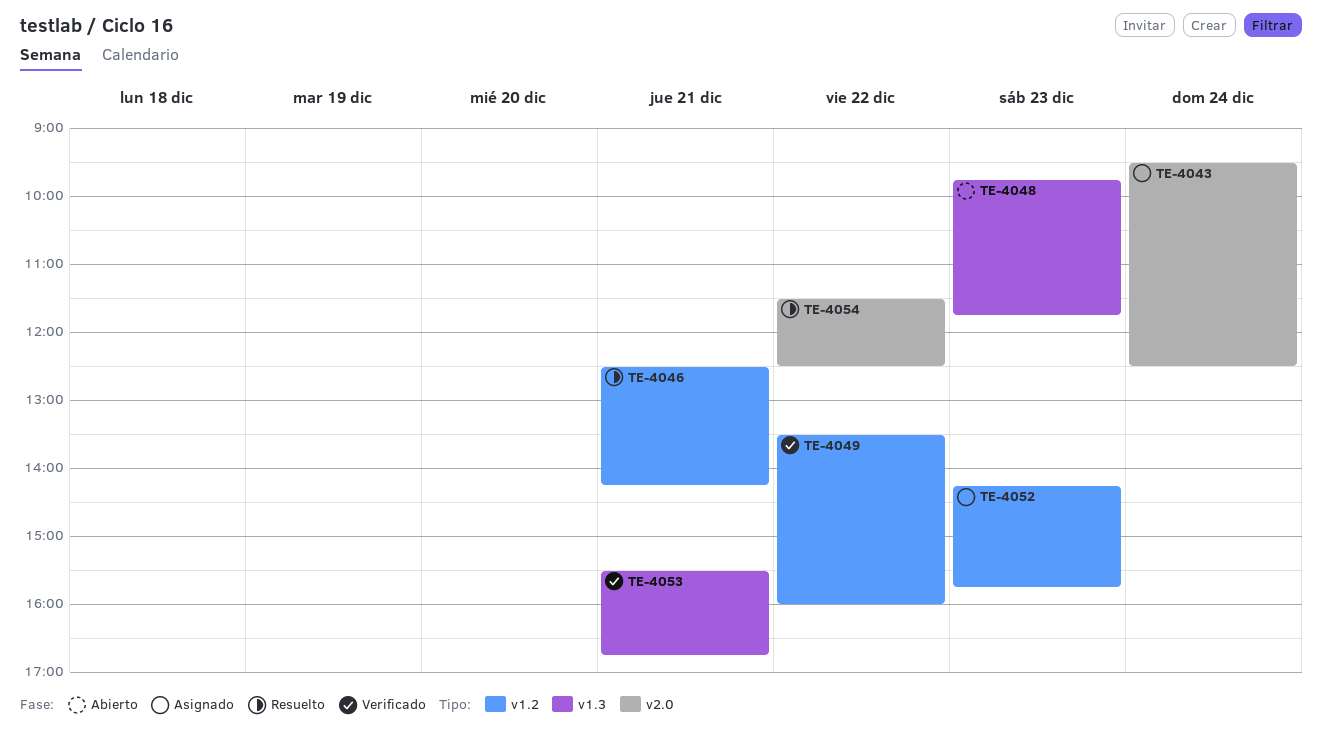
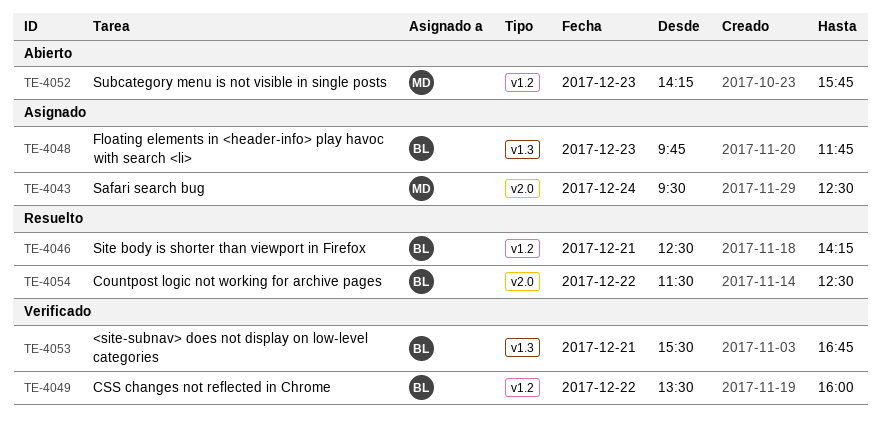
TE-4048, status: Abierto -> Asignado
TE-4052, status: Asignado -> Abierto

